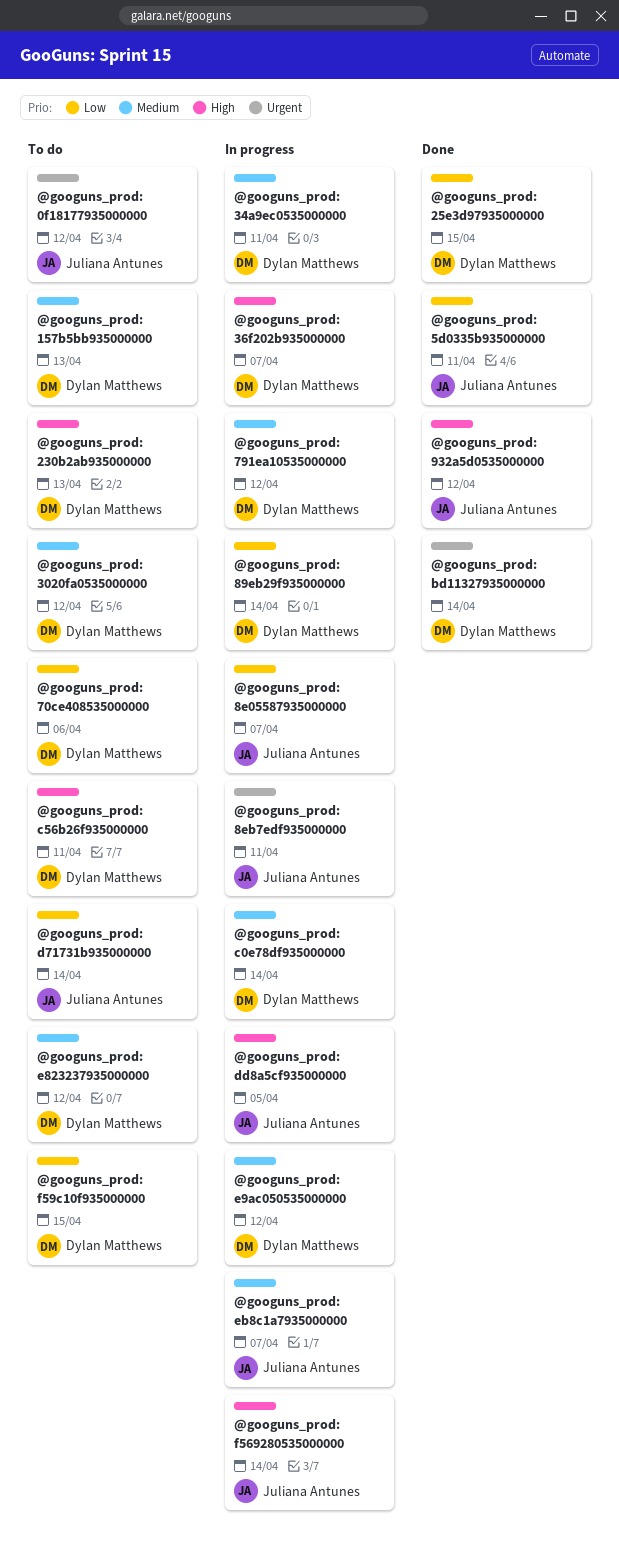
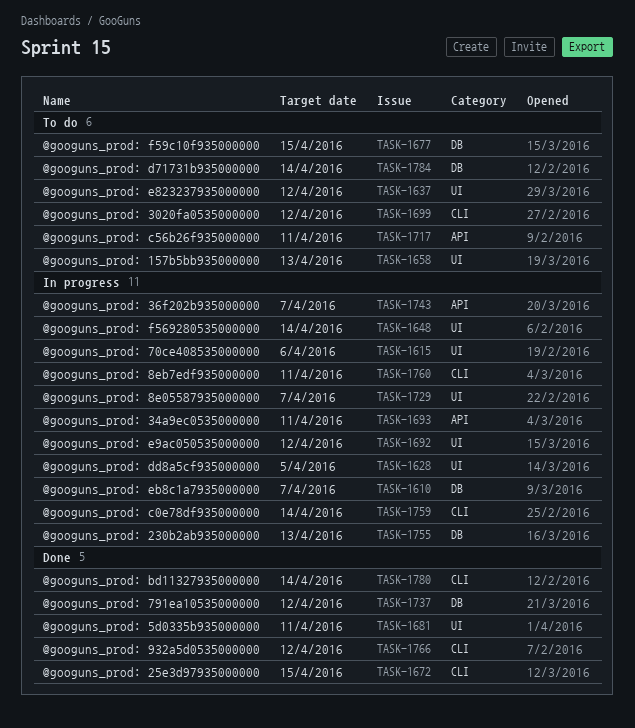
@googuns_prod: 0f18177935000000: present -> none
@googuns_prod: 230b2ab935000000, status: To do -> In progress
@googuns_prod: 70ce408535000000, status: To do -> In progress
@googuns_prod: 791ea10535000000, status: In progress -> Done
@googuns_prod: 89eb29f935000000: present -> none

